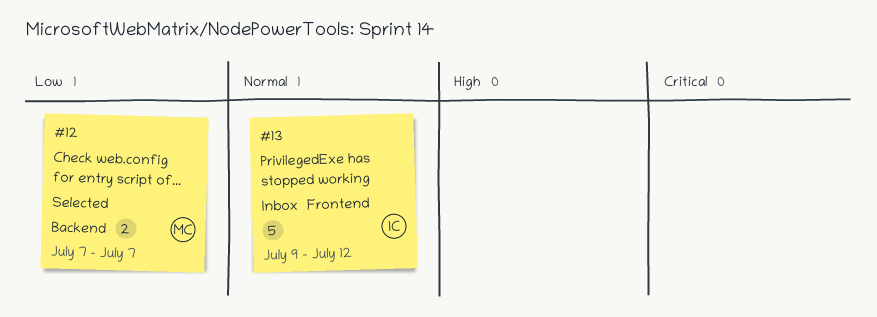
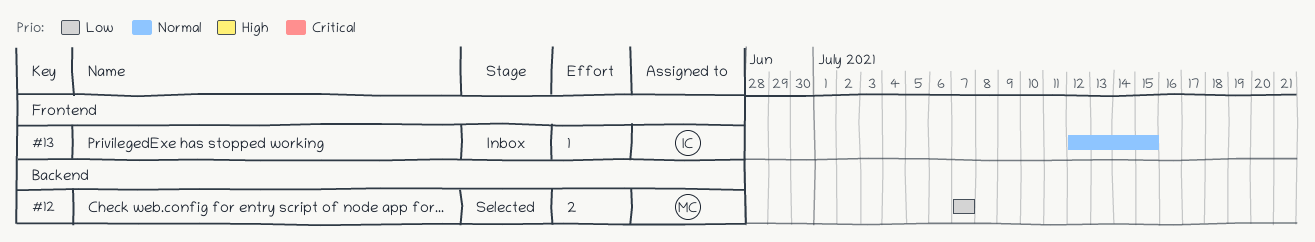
#13, estimate: 5 -> 1
#13, start: Jul 9 -> Jul 12
#13, due: Jul 12 -> Jul 15

